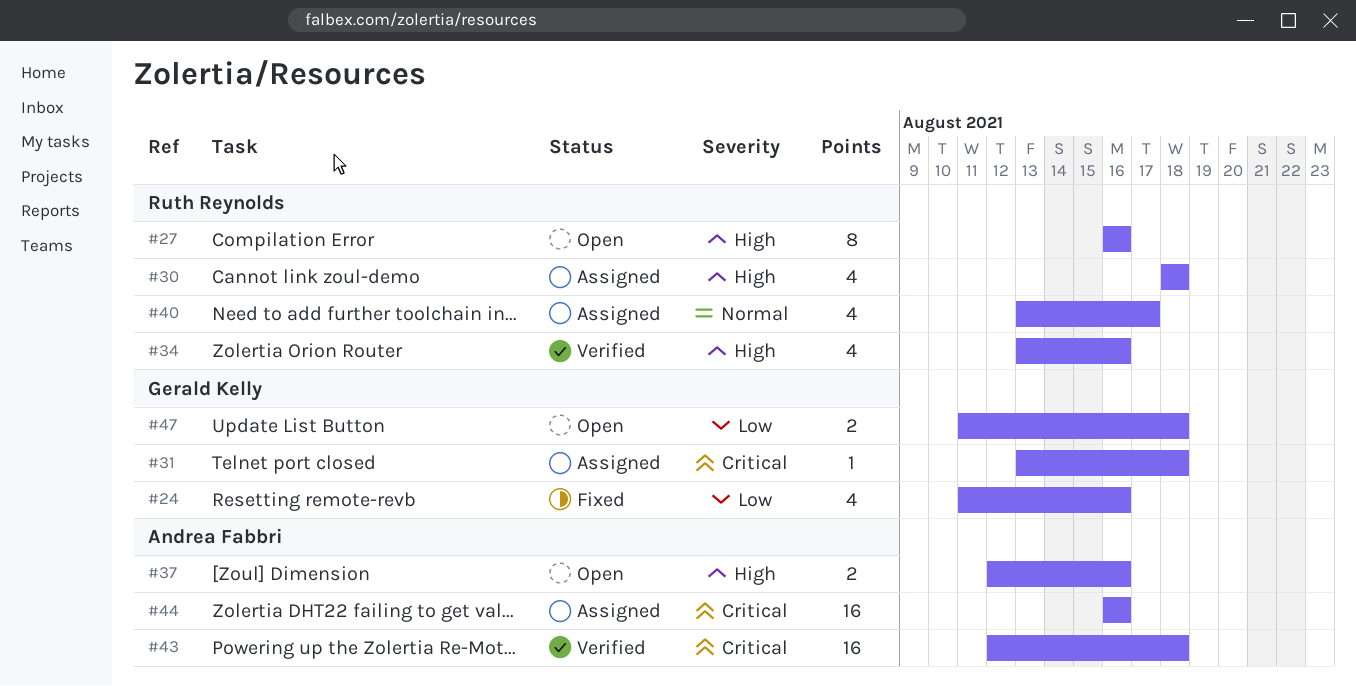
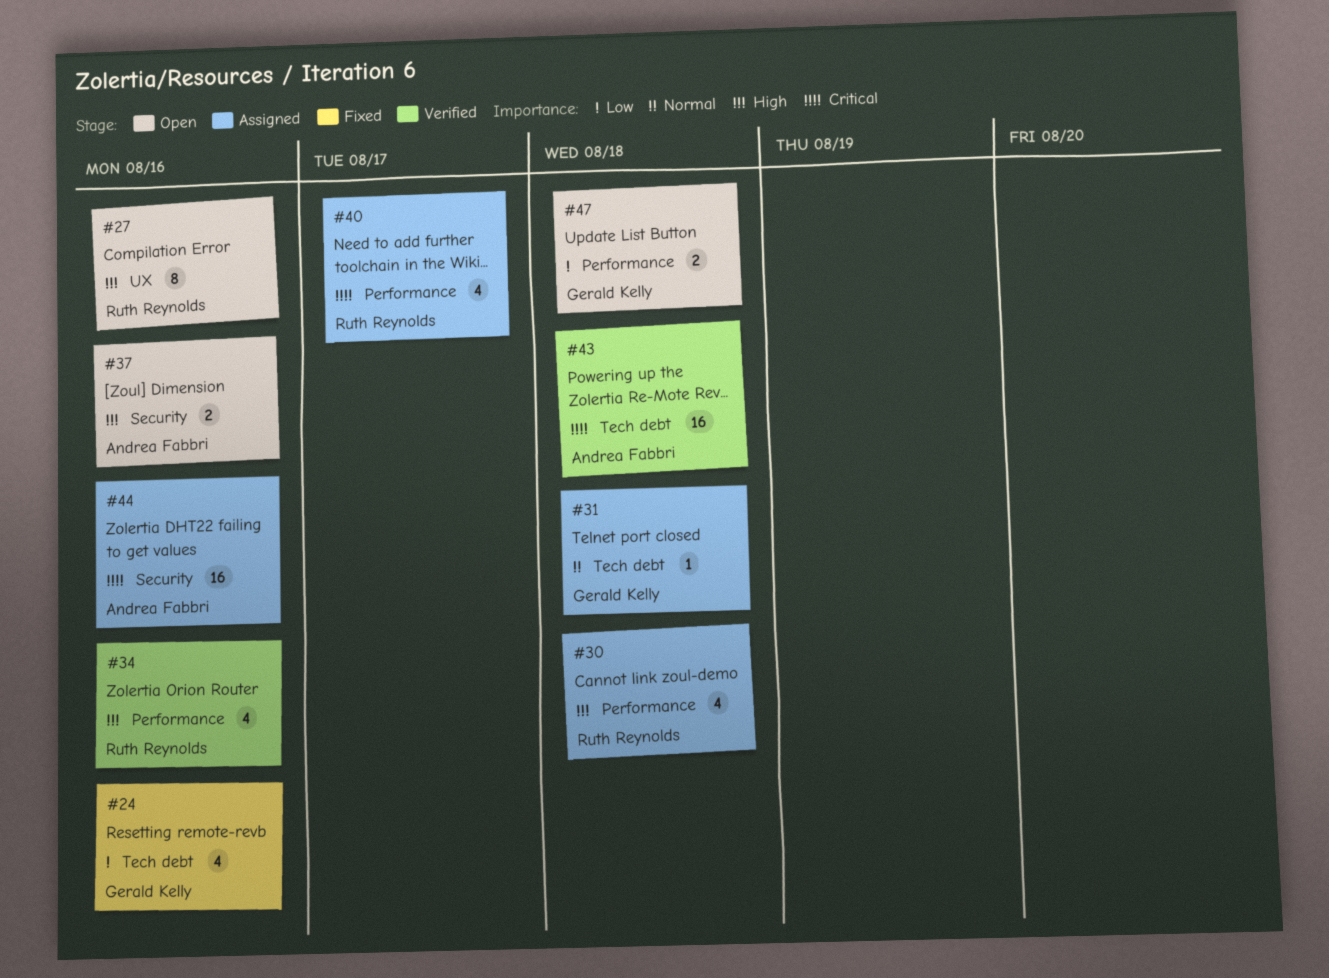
#31, priority: Critical -> Normal
#40, priority: Normal -> Critical

